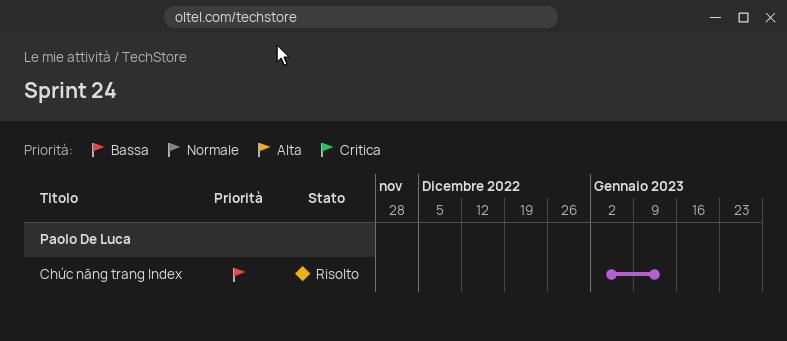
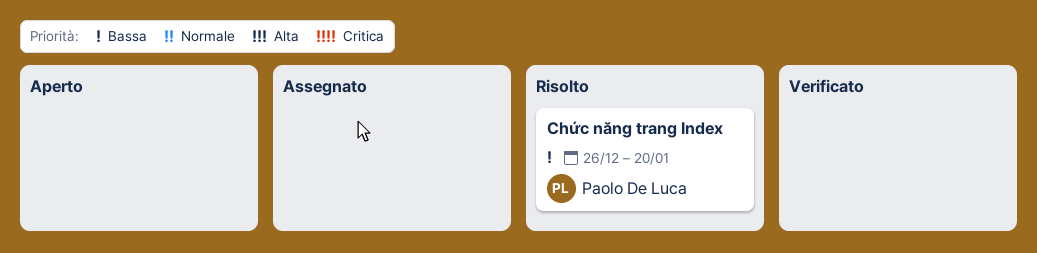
Chức năng trang Index, start: Jan 2 -> Dec 26
Chức năng trang Index, due: Jan 13 -> Jan 20

